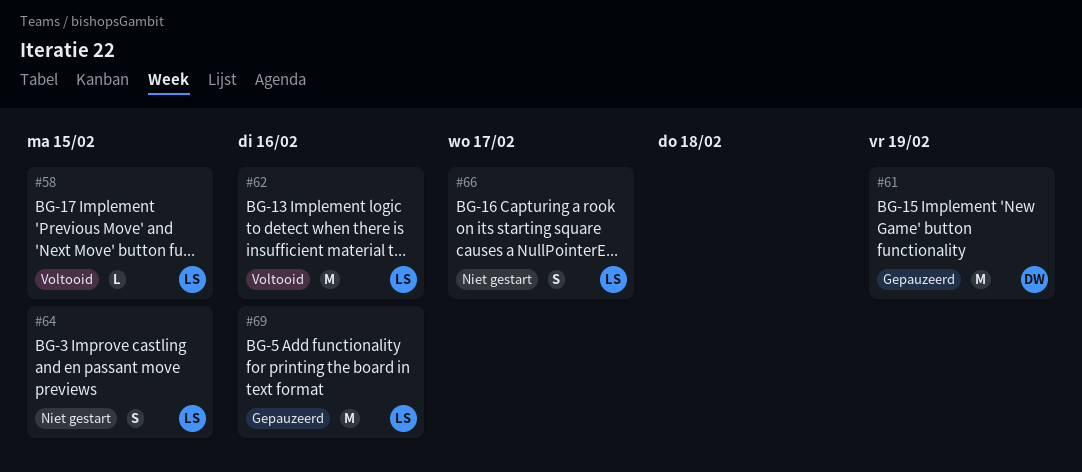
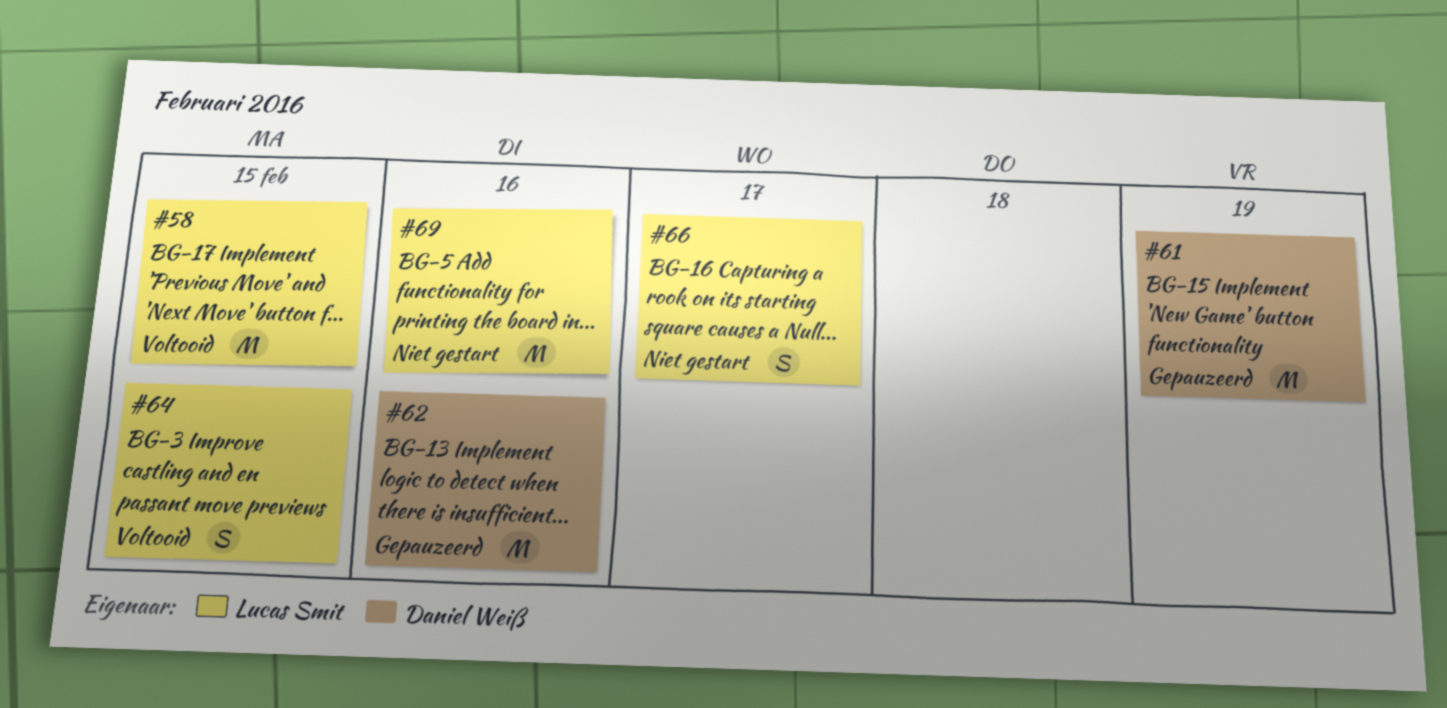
#58, estimate: L -> M
#62, status: Voltooid -> Gepauzeerd
#62, owner: Lucas Smit -> Daniel Weiß
#64, status: Niet gestart -> Voltooid
#69, status: Gepauzeerd -> Niet gestart

